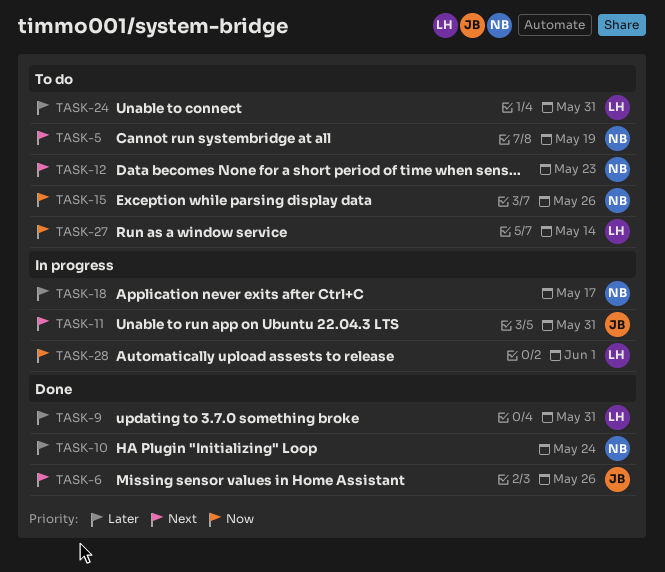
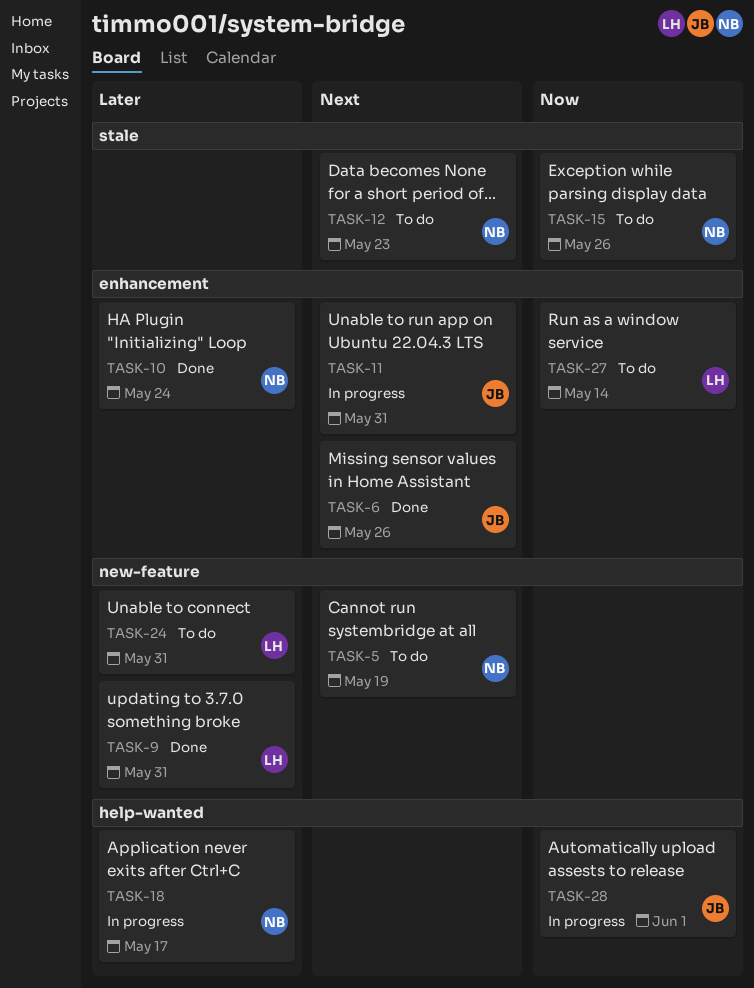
TASK-28, owner: LH -> JB

